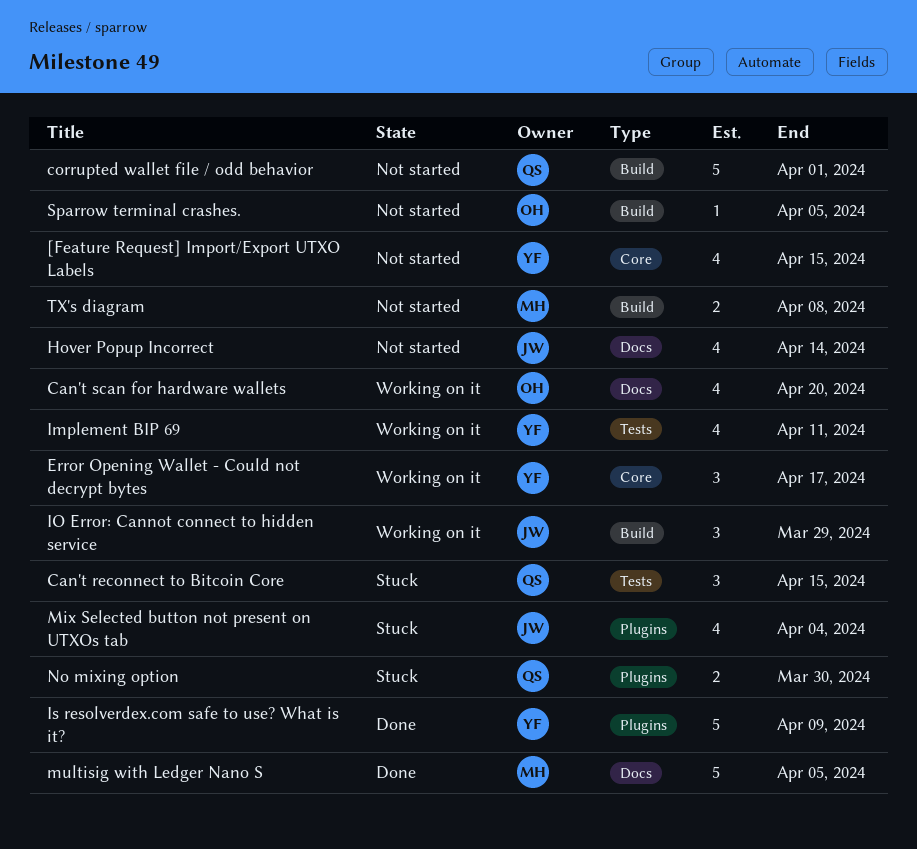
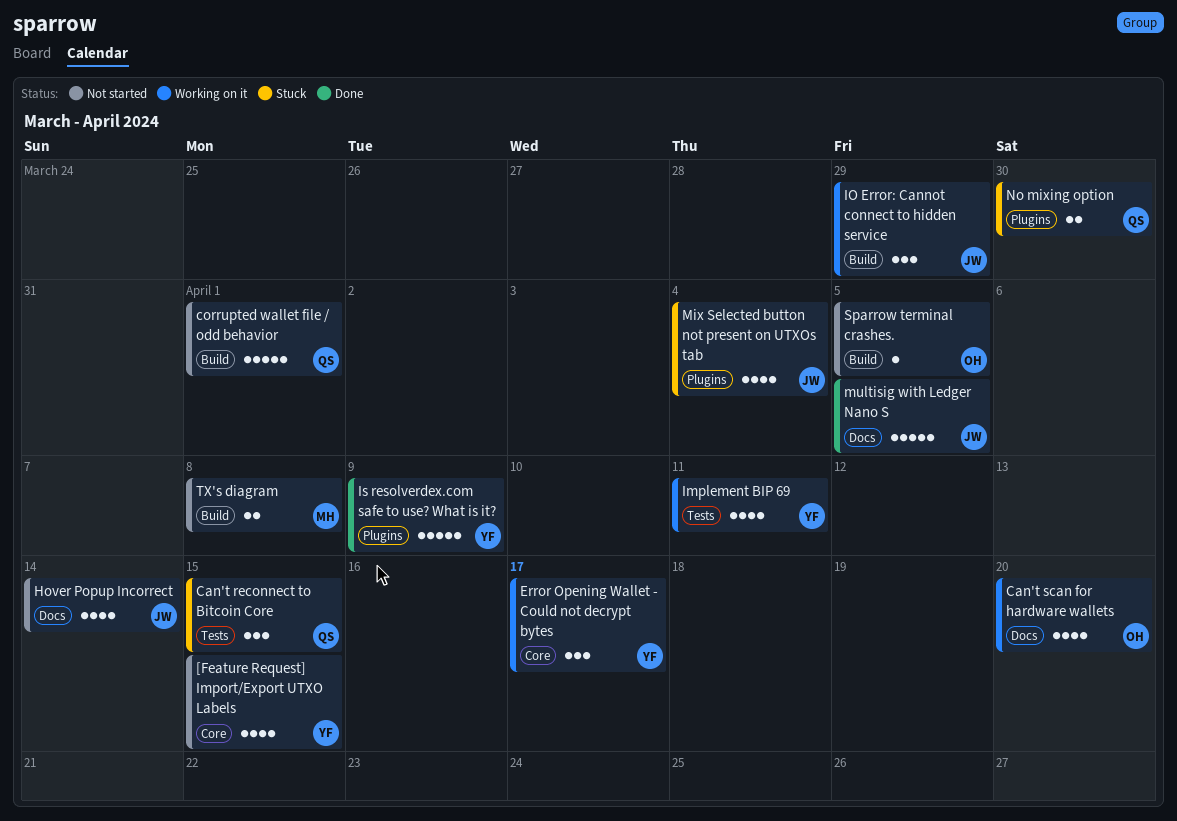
multisig with Ledger Nano S, owner: MH -> JW

